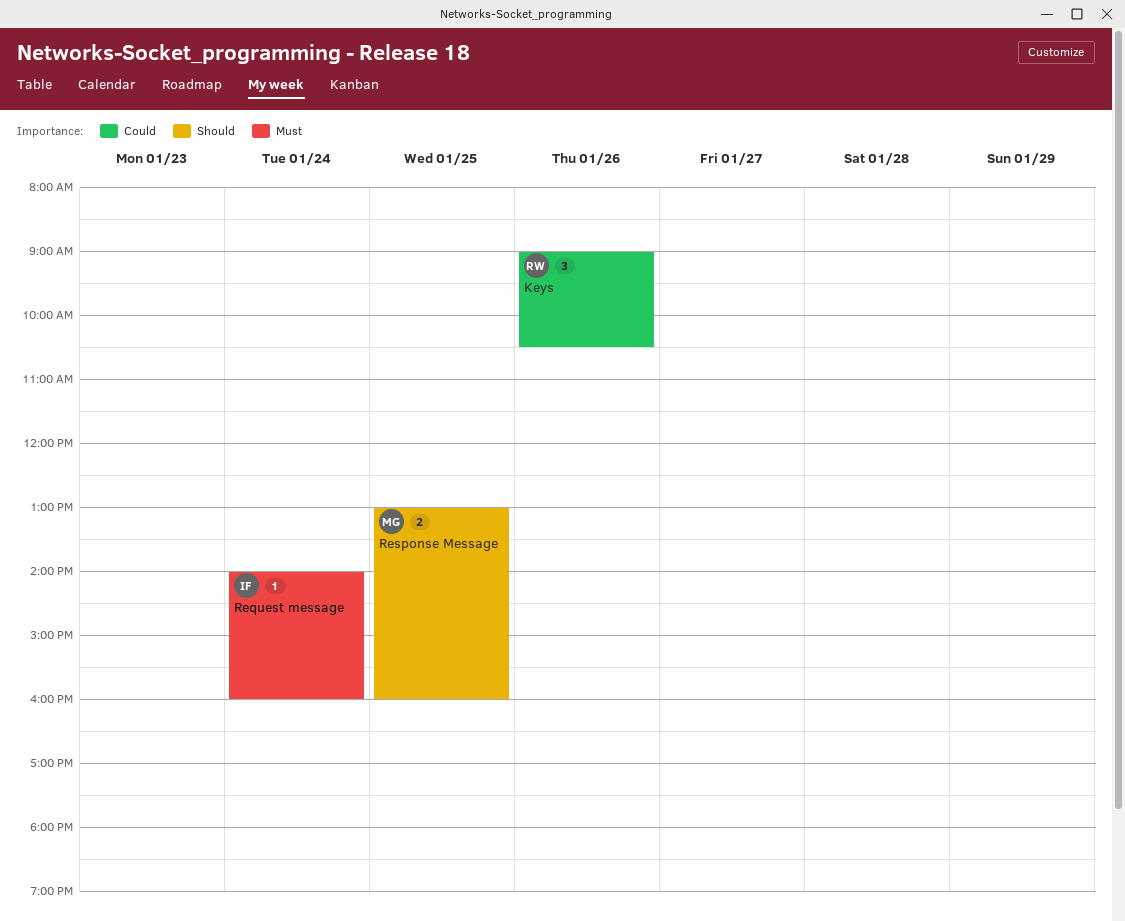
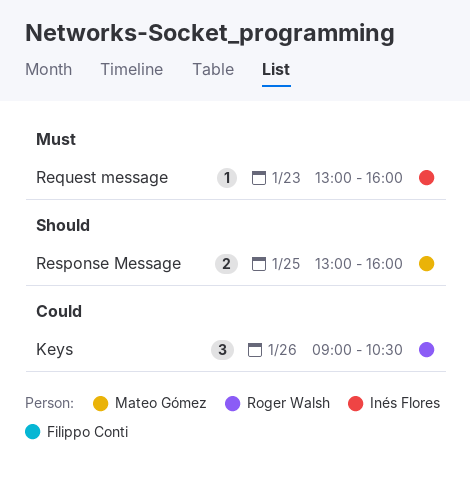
Request message, day: Jan 24 -> Jan 23
Request message, begins: 14:00 -> 13:00

